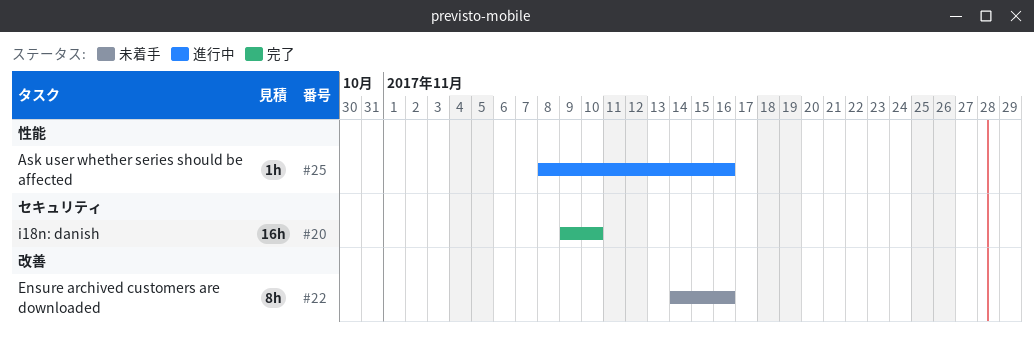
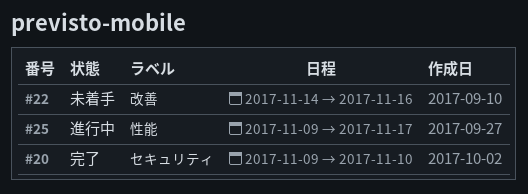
#25, start: Nov 8 -> Nov 9
#25, due: Nov 16 -> Nov 17

